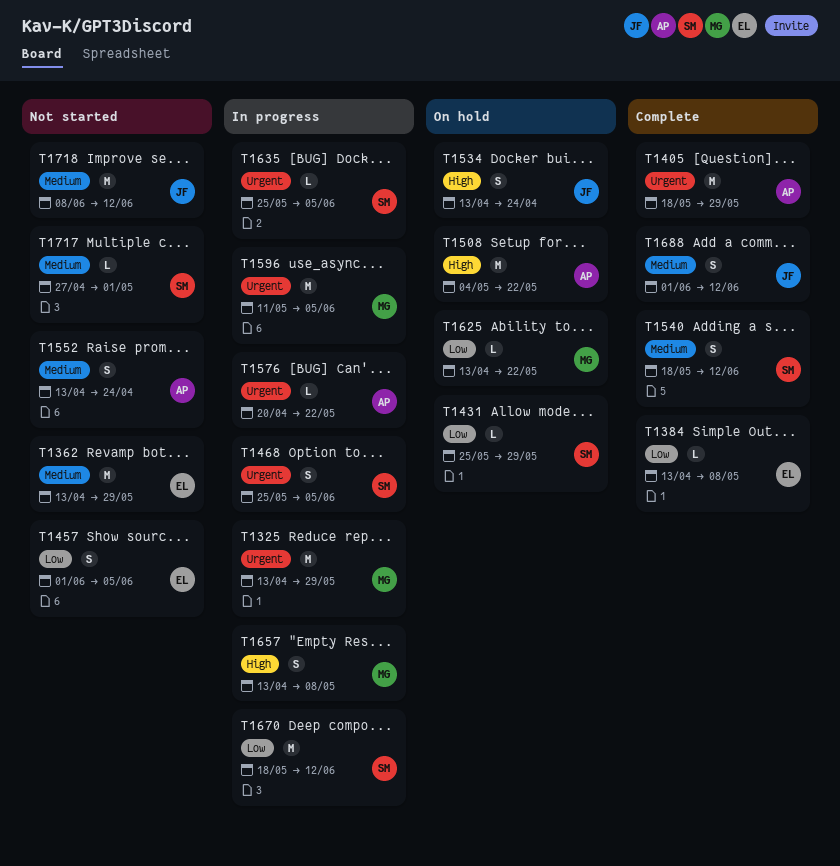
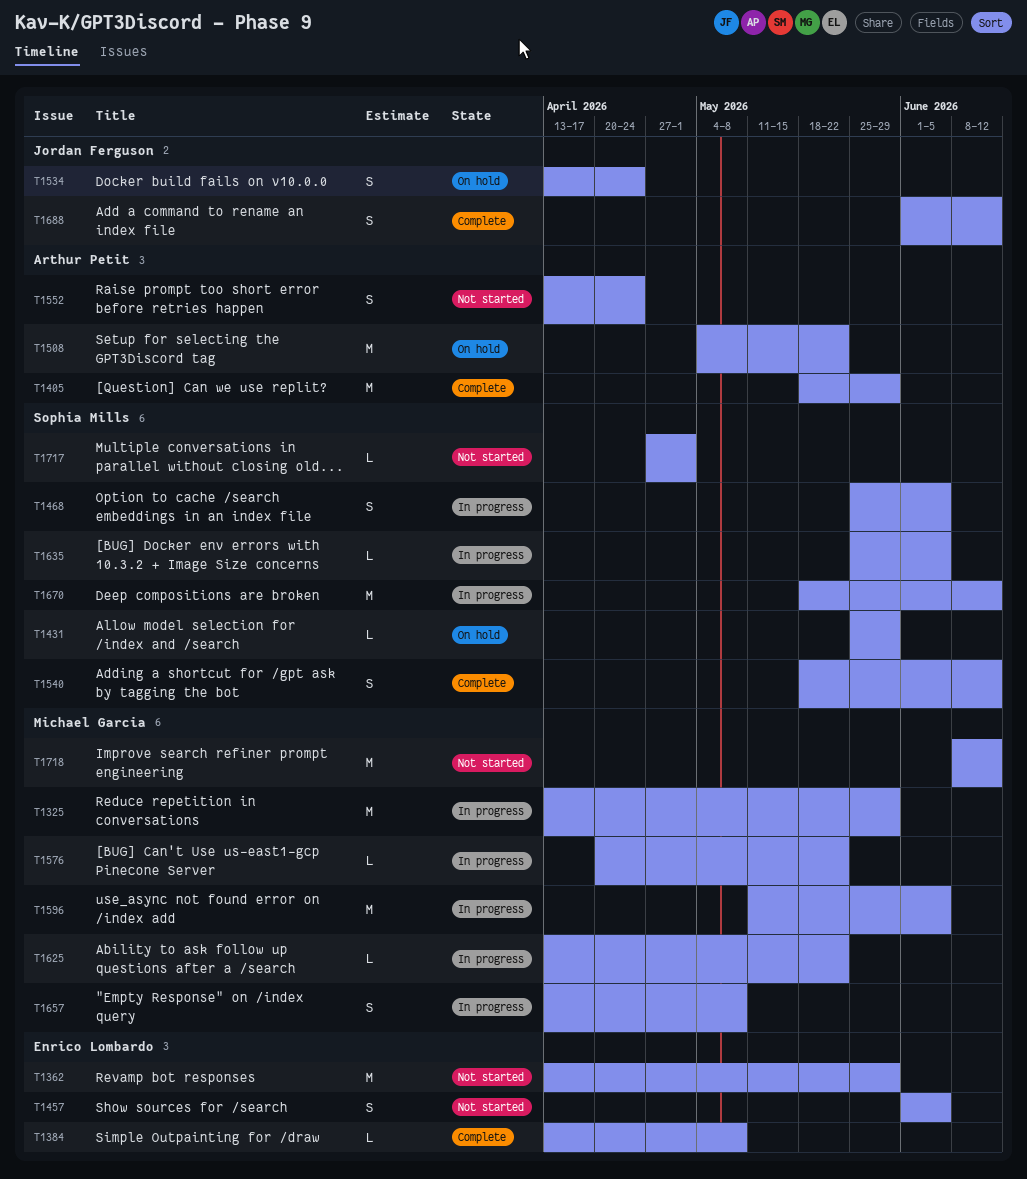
T1576, owner: Arthur Petit -> Michael Garcia
T1625, status: On hold -> In progress
T1718, owner: Jordan Ferguson -> Michael Garcia

